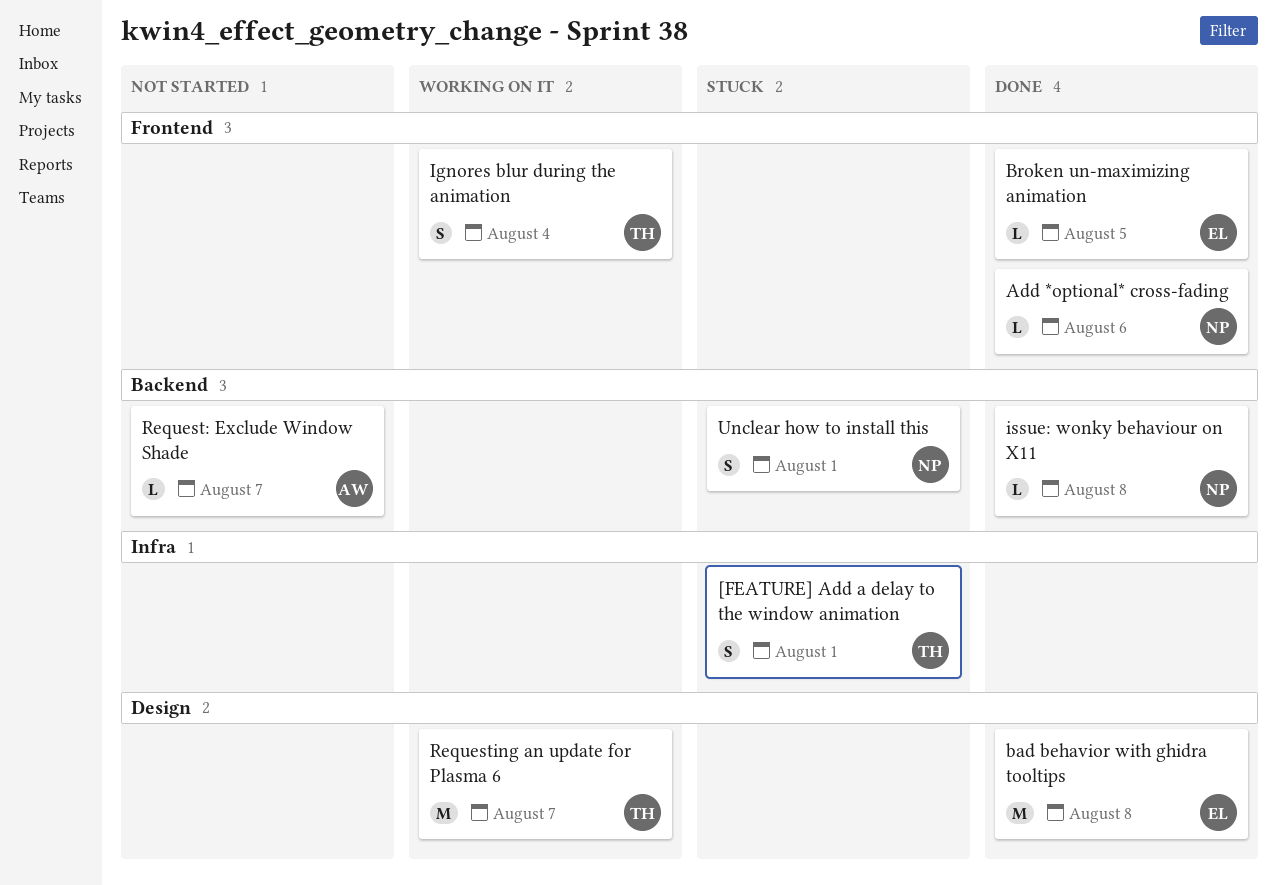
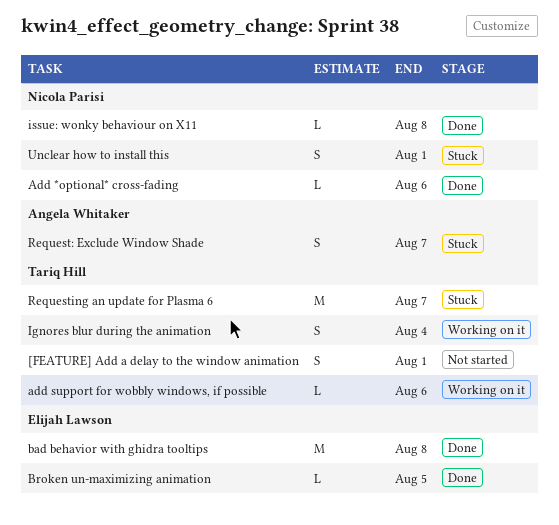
[FEATURE] Add a delay to the window animation, status: Stuck -> Not started
add support for wobbly windows, if possible: none -> present
Request: Exclude Window Shade, status: Not started -> Stuck
Request: Exclude Window Shade, estimate: L -> S
Requesting an update for Plasma 6, status: Working on it -> Stuck

